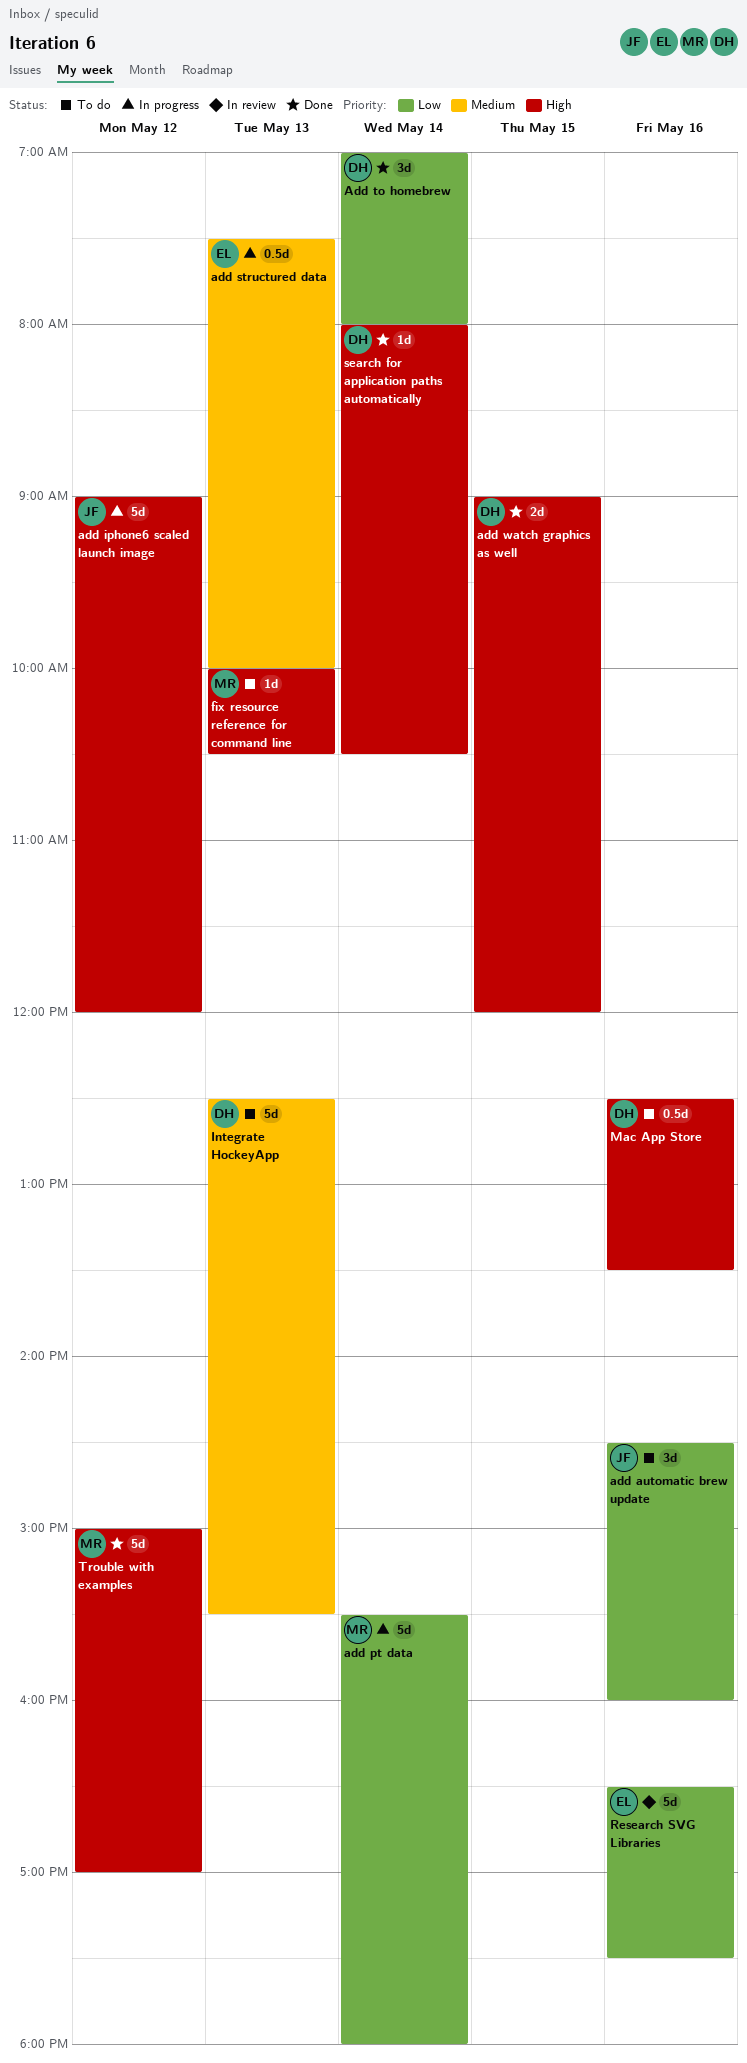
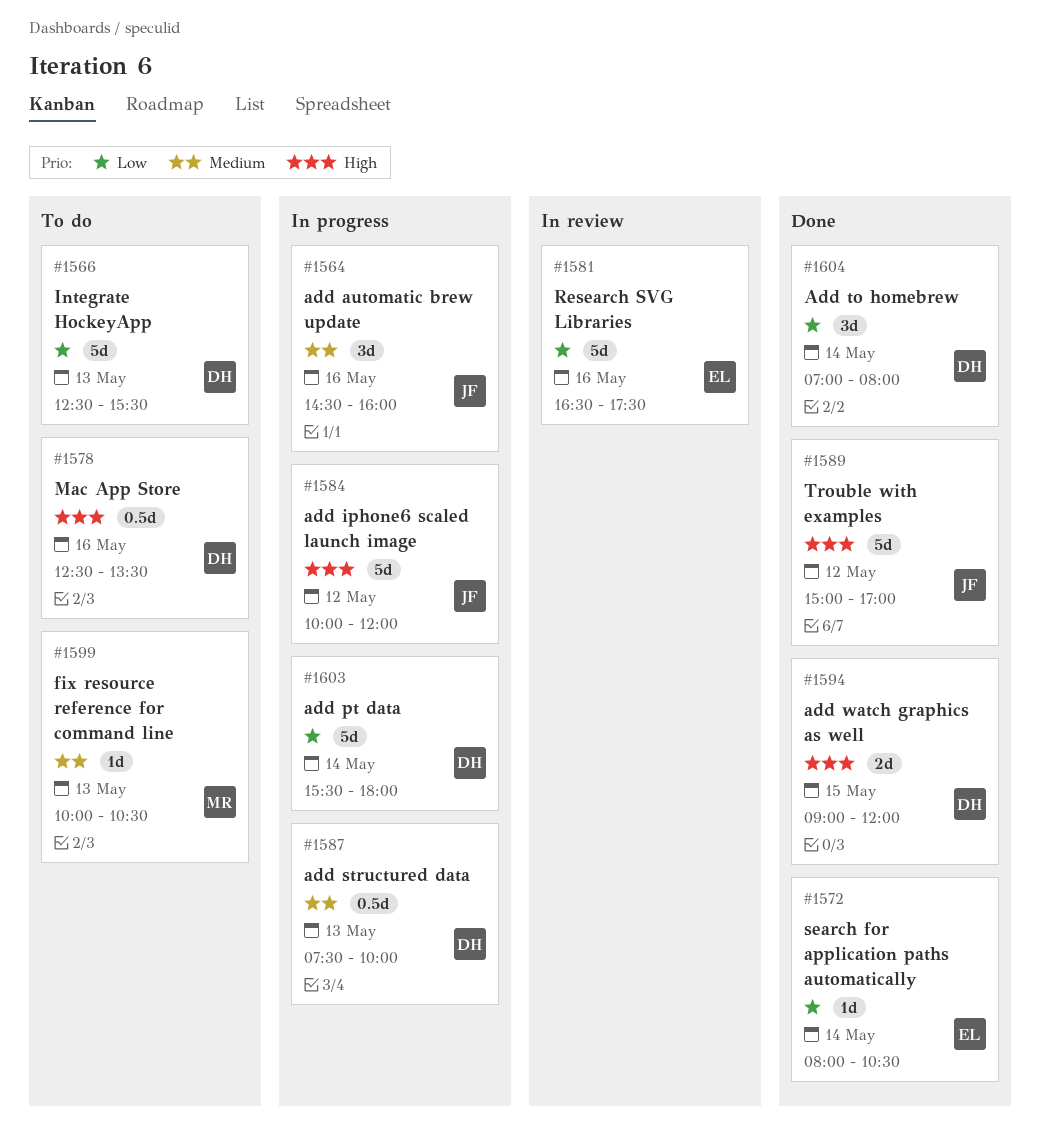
add automatic brew update, status: To do -> In progress
add automatic brew update, priority: Low -> Medium
add iphone6 scaled launch image, begins: 09:00 -> 10:00
add pt data, owner: MR -> DH
add structured data, owner: EL -> DH
fix resource reference for command line, priority: High -> Medium
Integrate HockeyApp, priority: Medium -> Low
search for application paths automatically, owner: DH -> EL
search for application paths automatically, priority: High -> Low
Trouble with examples, owner: MR -> JF

